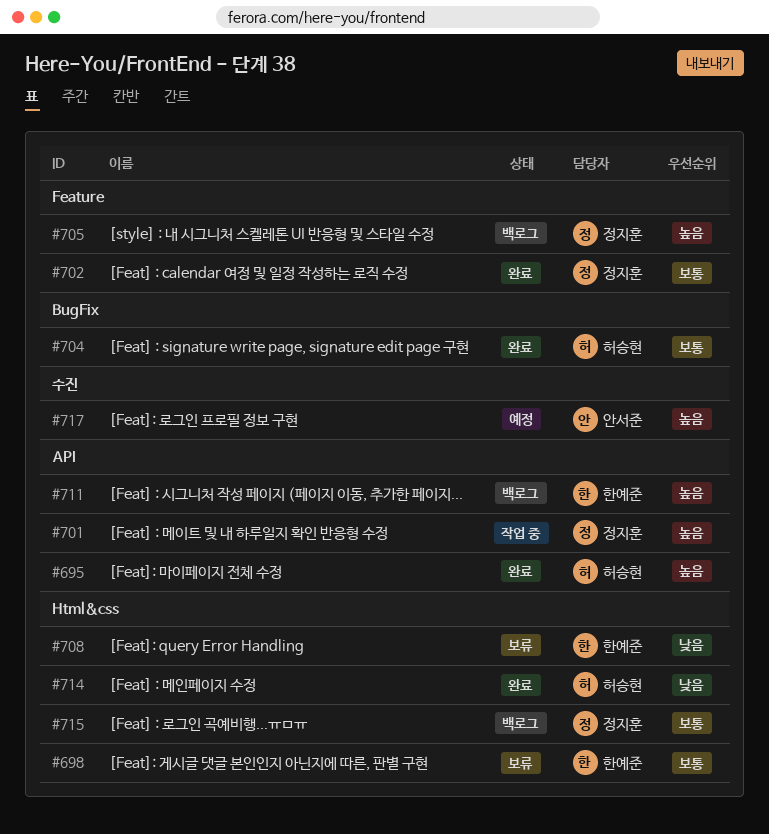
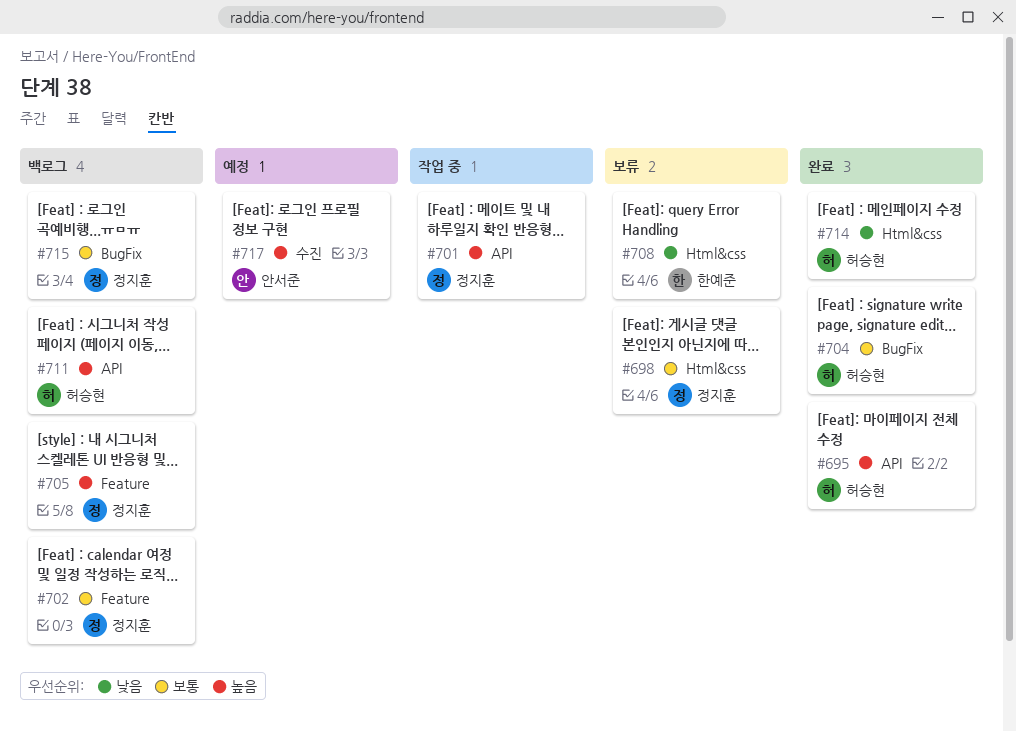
#698, owner: 한예준 -> 정지훈
#702, status: 완료 -> 백로그
#711, owner: 한예준 -> 허승현
#715, label: Html&css -> BugFix

